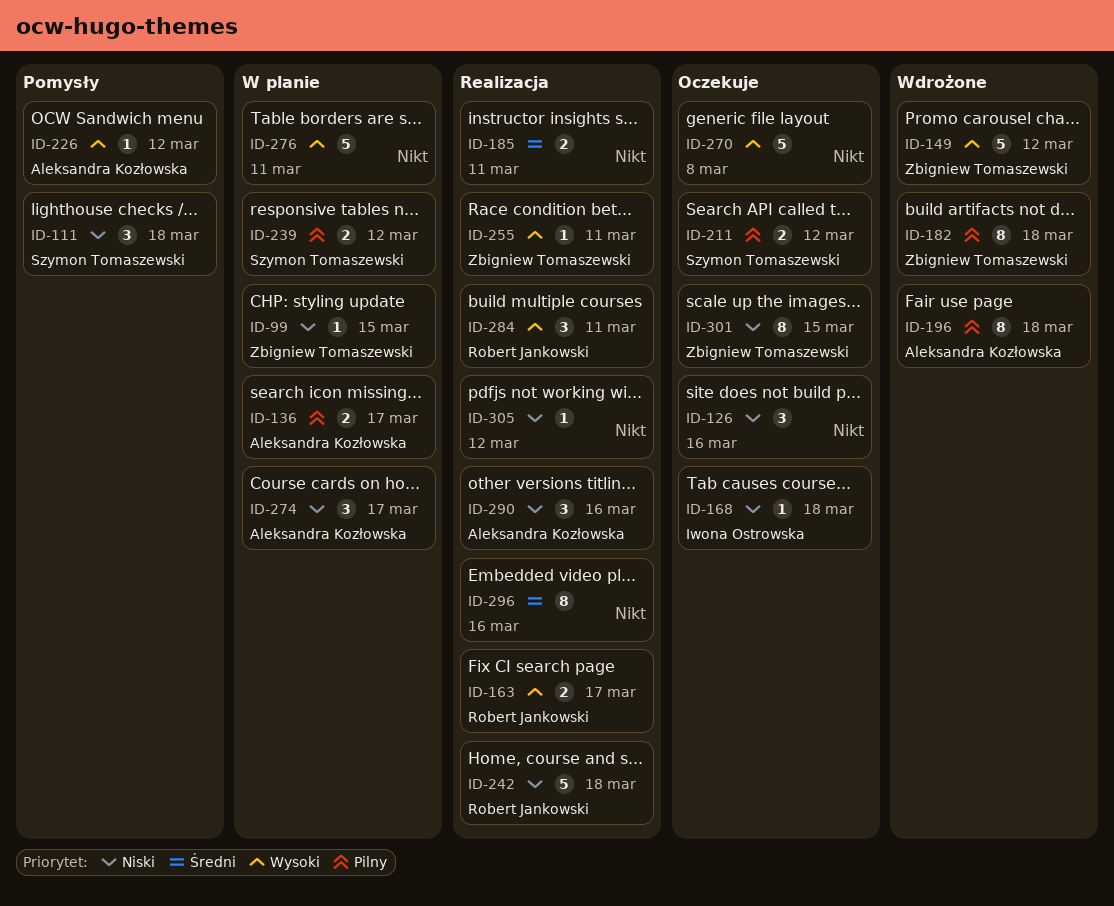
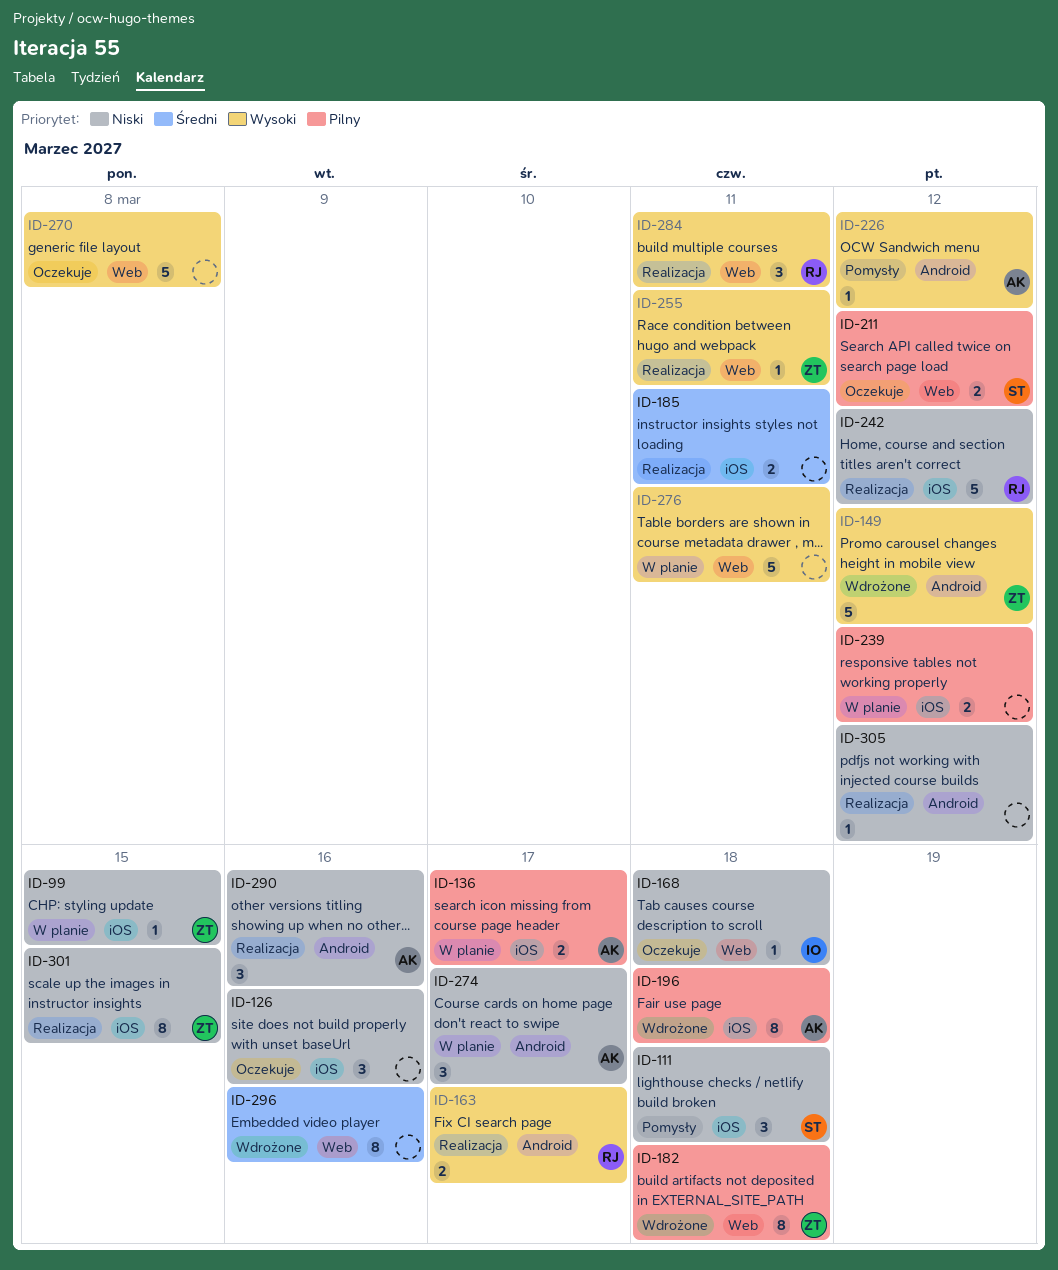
ID-239, owner: Szymon Tomaszewski -> none
ID-242, due: Mar 18 -> Mar 12
ID-296, status: Realizacja -> Wdrożone
ID-301, status: Oczekuje -> Realizacja

